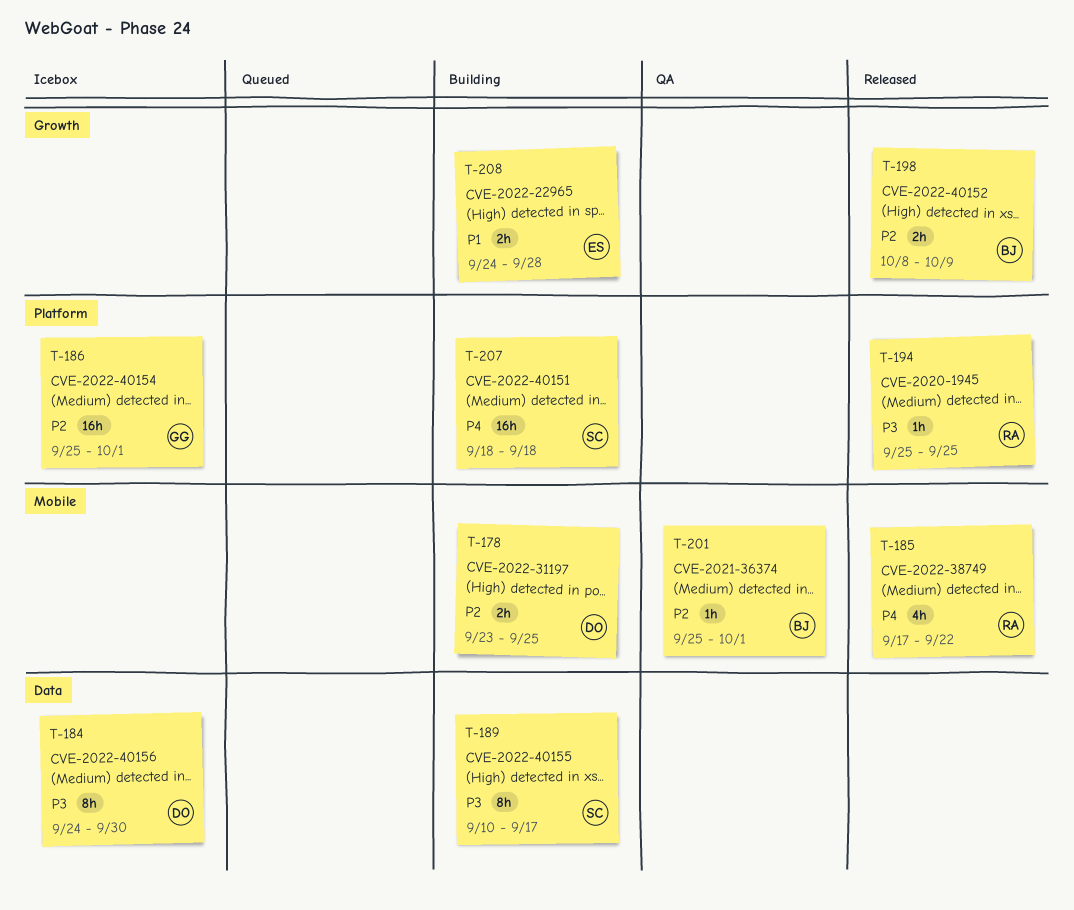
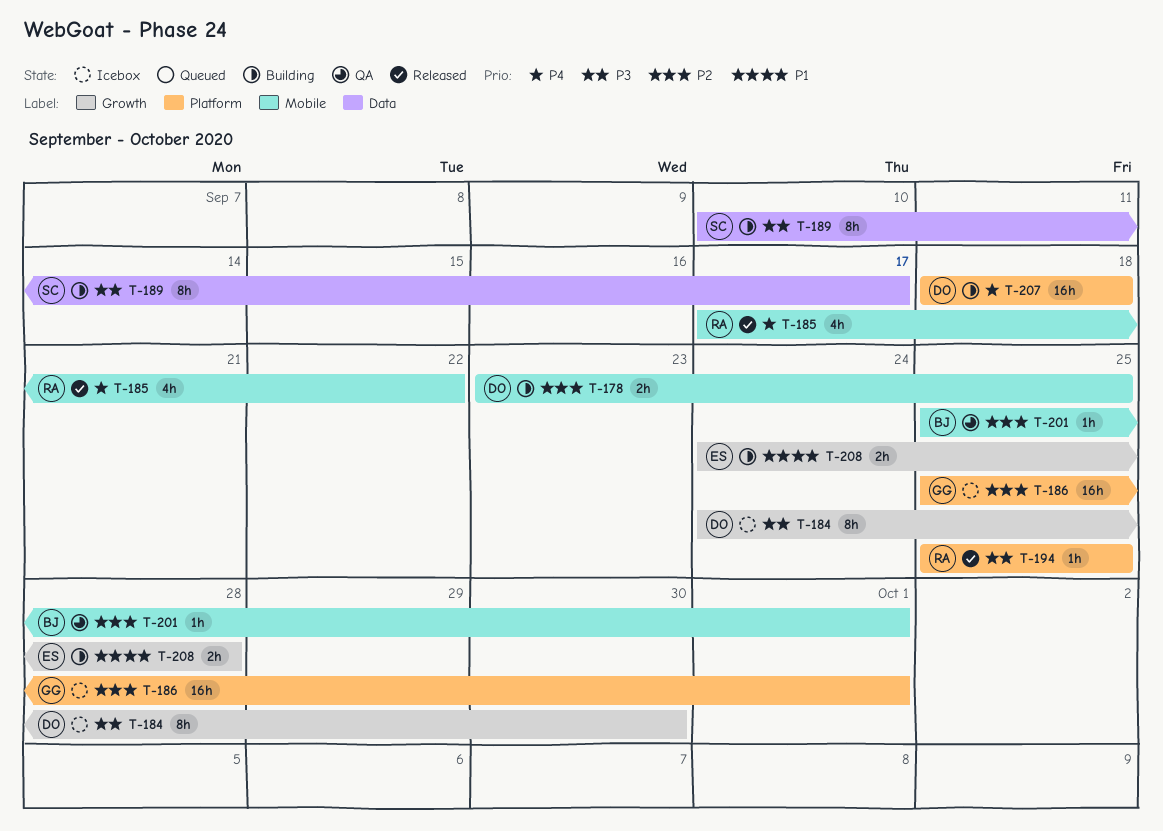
T-184, label: Data -> Growth
T-198: present -> none
T-207, owner: SC -> DO

